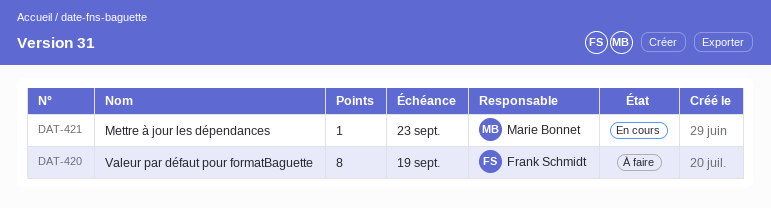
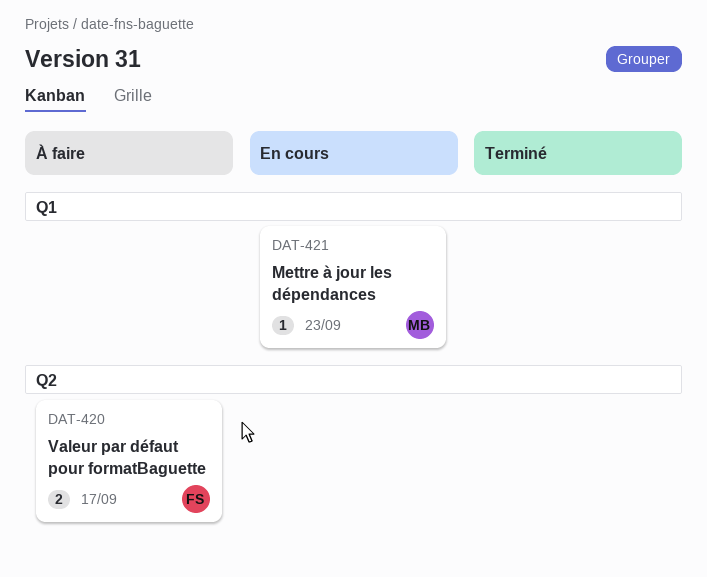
DAT-420, estimate: 8 -> 2
DAT-420, due: Sep 19 -> Sep 17

